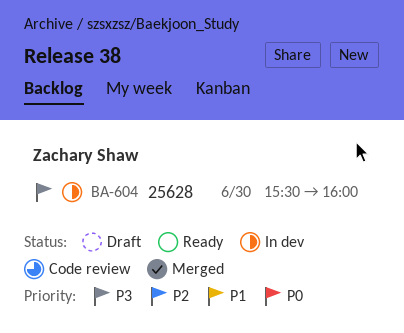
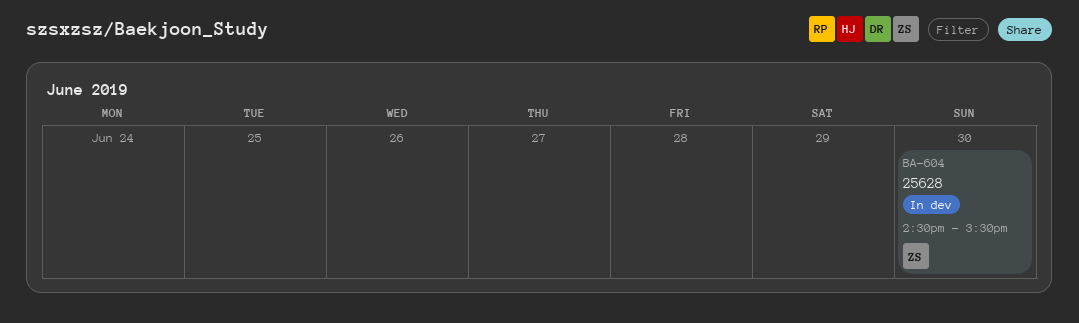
BA-604, begins: 15:30 -> 14:30
BA-604, ends: 16:00 -> 15:30

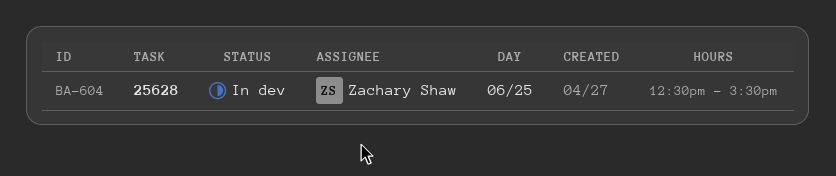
BA-604, day: Jun 30 -> Jun 25
BA-604, begins: 14:30 -> 12:30

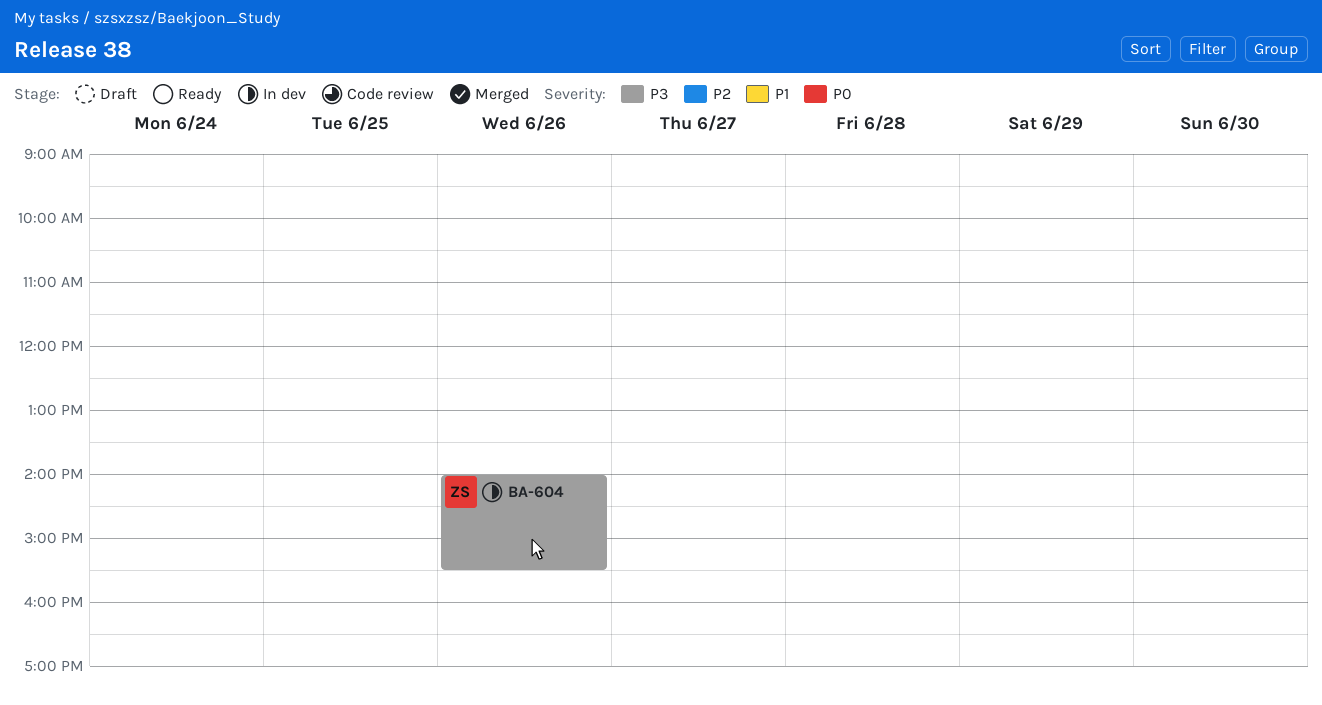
BA-604, day: Jun 25 -> Jun 26
BA-604, begins: 12:30 -> 14:00

